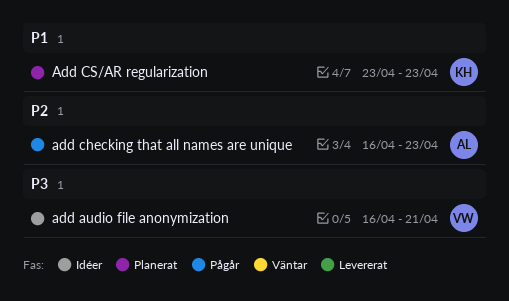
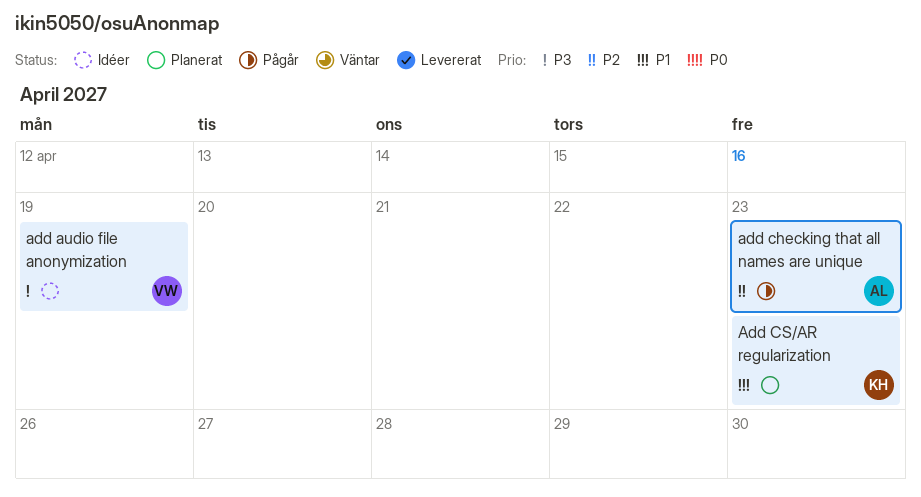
add audio file anonymization, due: Apr 21 -> Apr 19

